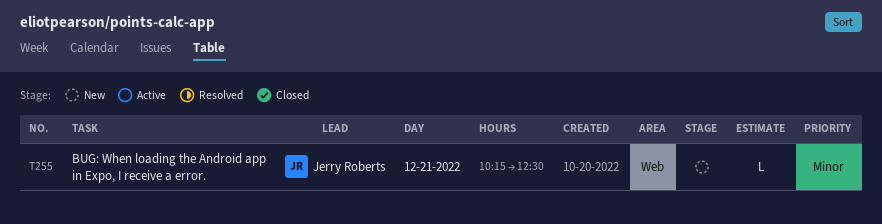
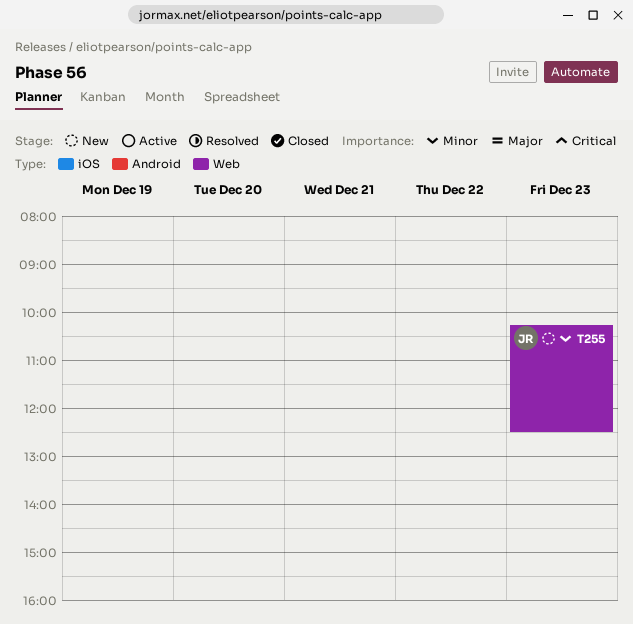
T255, day: Dec 21 -> Dec 23

